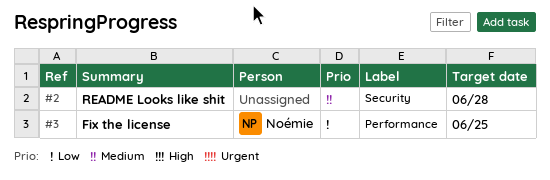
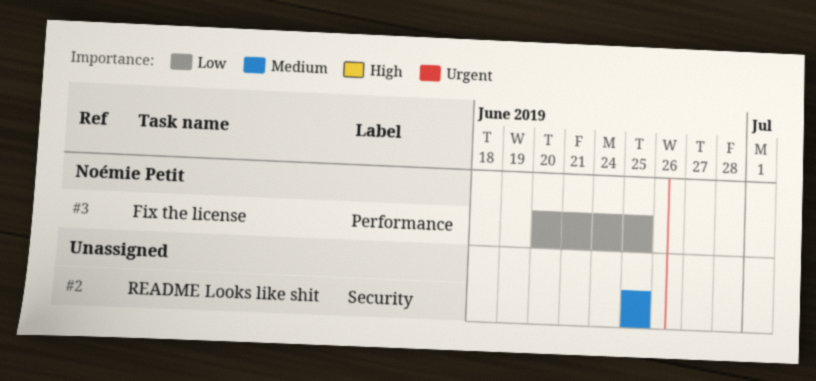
#2, due: Jun 28 -> Jun 25

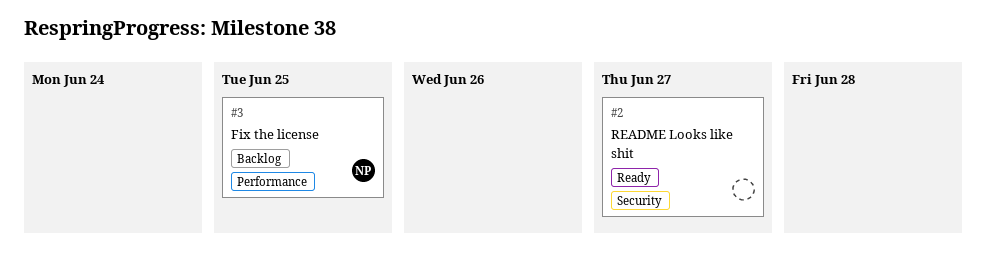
#2, due: Jun 25 -> Jun 27

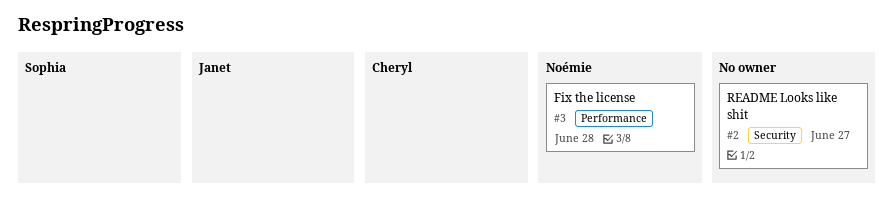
#3, due: Jun 25 -> Jun 28

